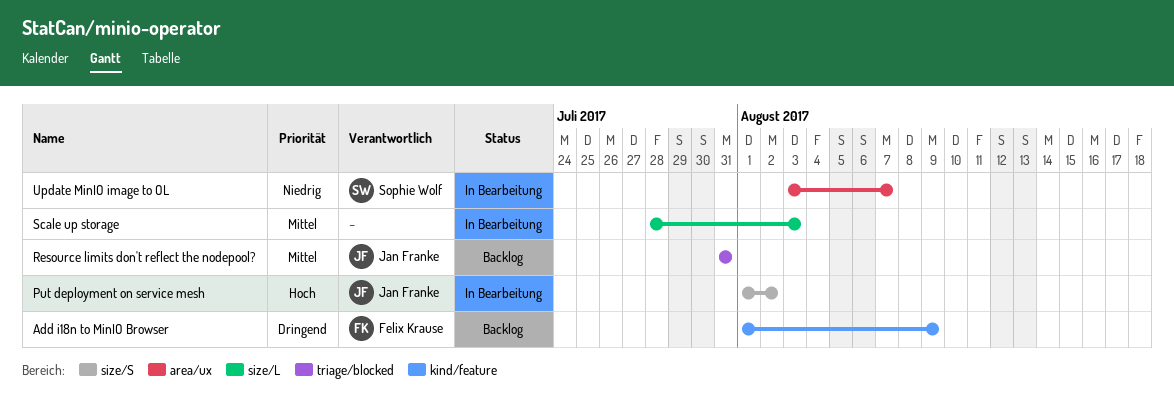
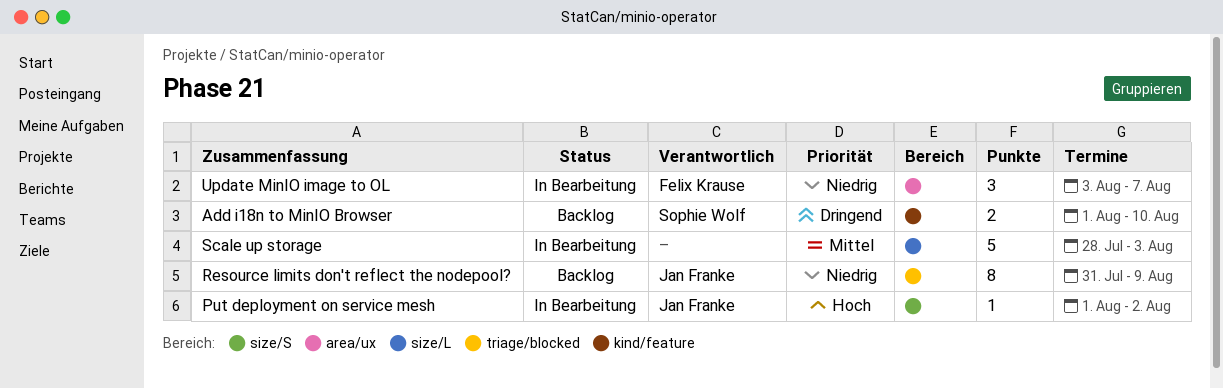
Add i18n to MinIO Browser, owner: Felix Krause -> Sophie Wolf
Add i18n to MinIO Browser, due: Aug 9 -> Aug 10
Resource limits don't reflect the nodepool?, priority: Mittel -> Niedrig
Resource limits don't reflect the nodepool?, due: Jul 31 -> Aug 9
Update MinIO image to OL, owner: Sophie Wolf -> Felix Krause

